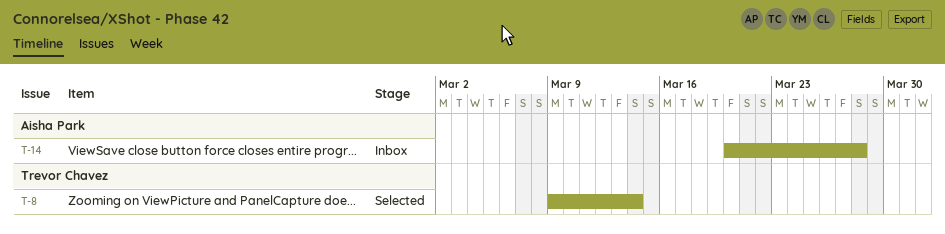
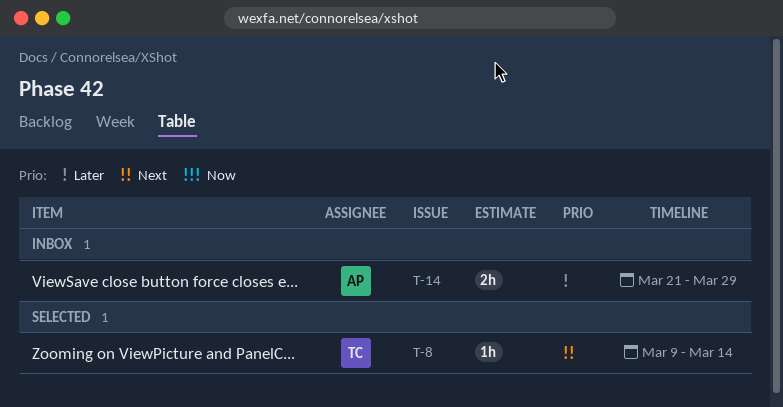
T-14, start: Mar 20 -> Mar 21
T-14, due: Mar 28 -> Mar 29

